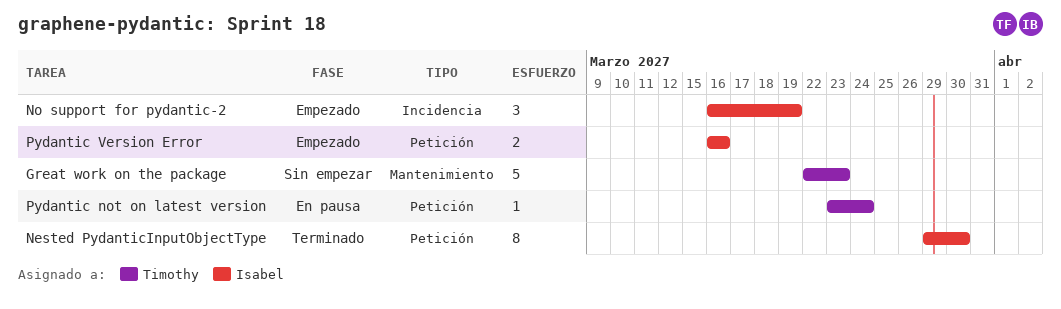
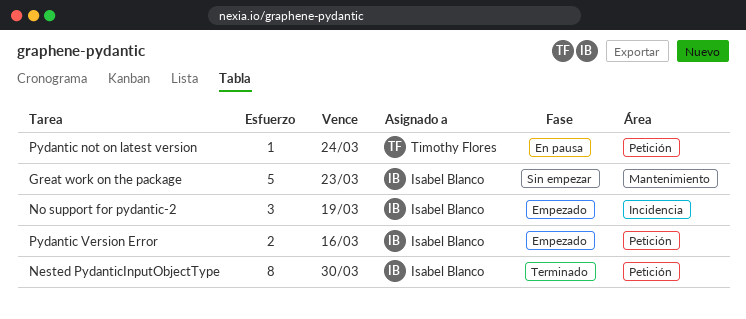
Great work on the package, owner: Timothy Flores -> Isabel Blanco

